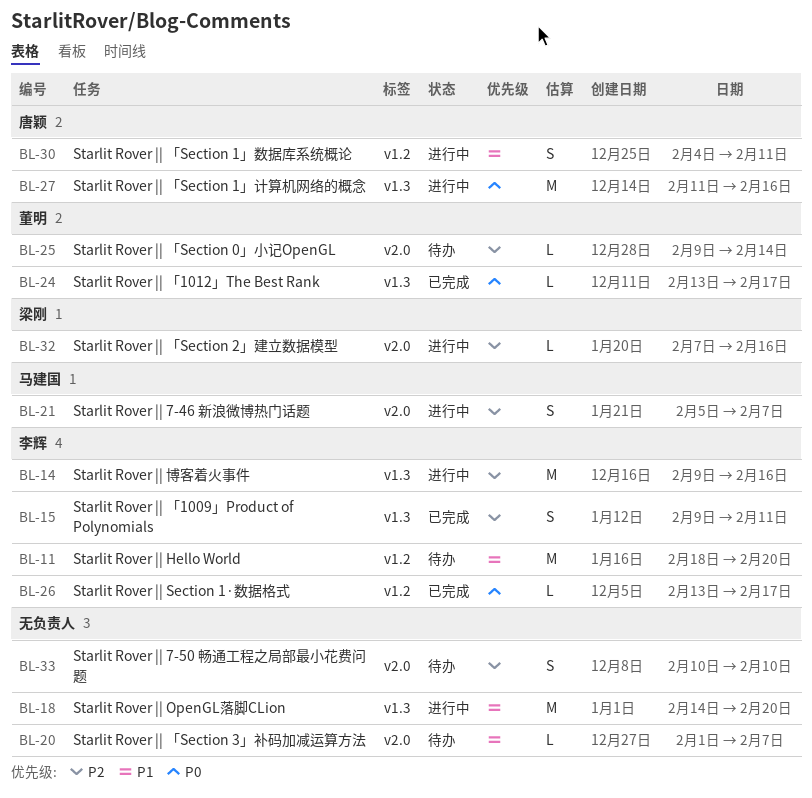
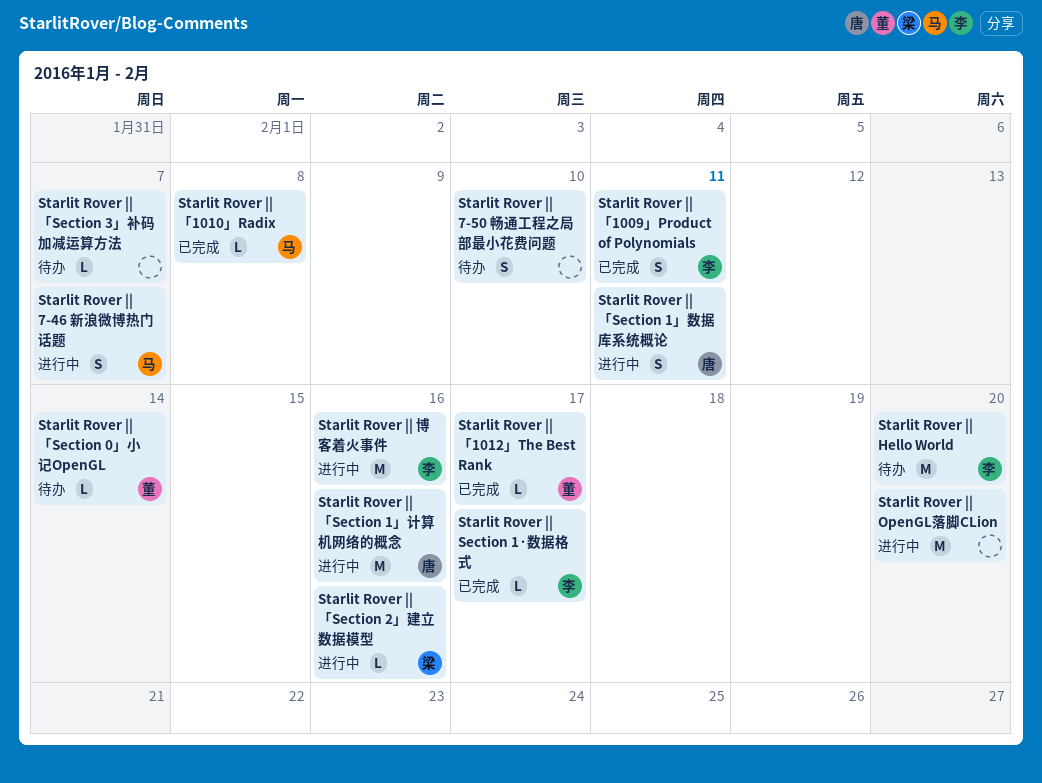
Starlit Rover || 「1010」Radix: none -> present

